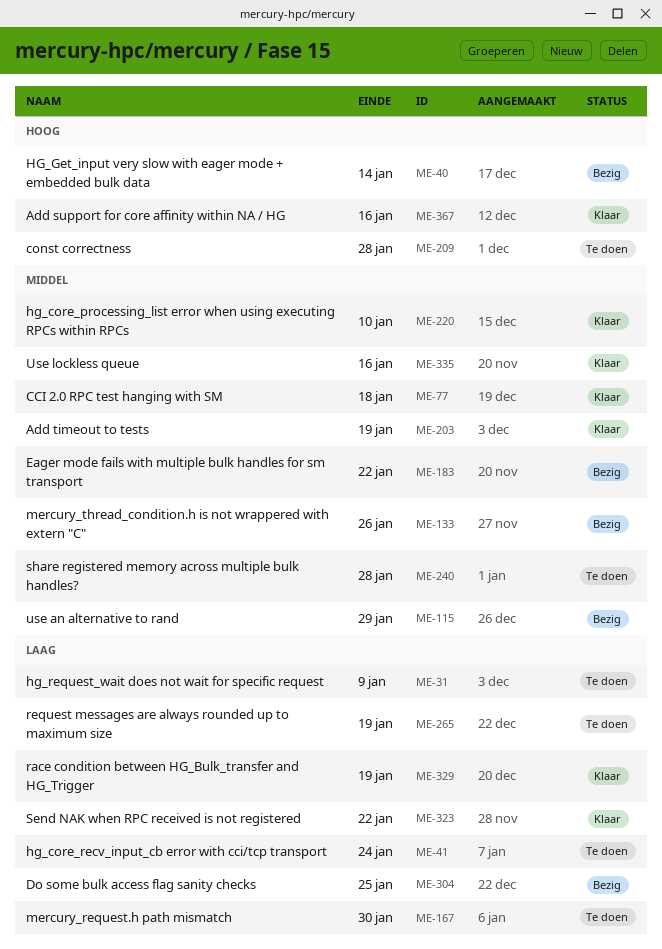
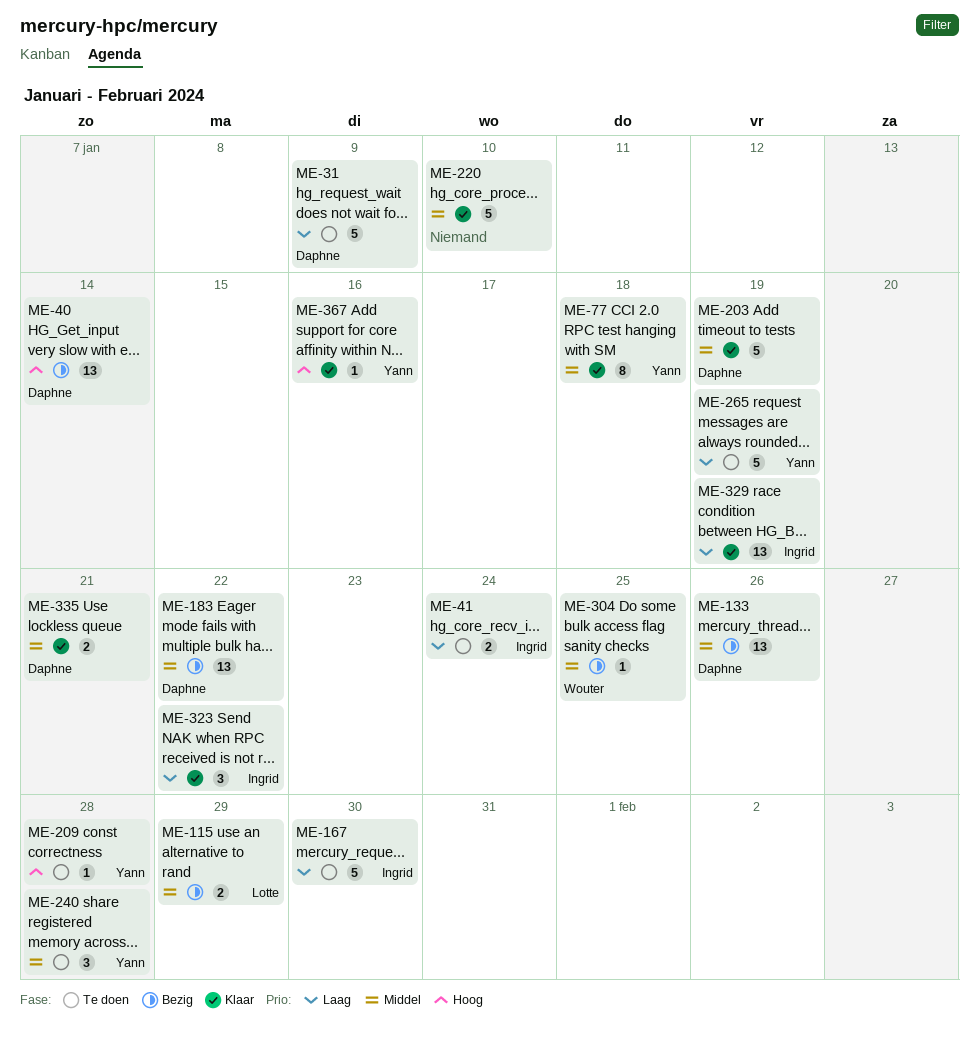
ME-304, priority: Laag -> Middel
ME-335, due: Jan 16 -> Jan 21

